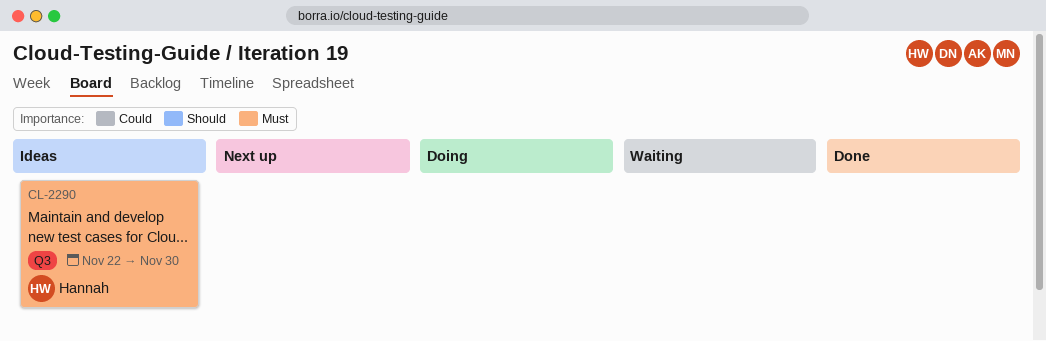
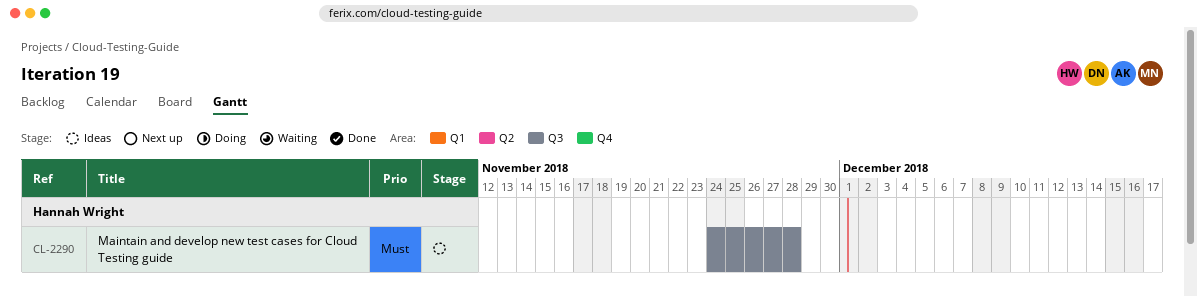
CL-2290, start: Nov 22 -> Nov 24
CL-2290, due: Nov 30 -> Nov 28

